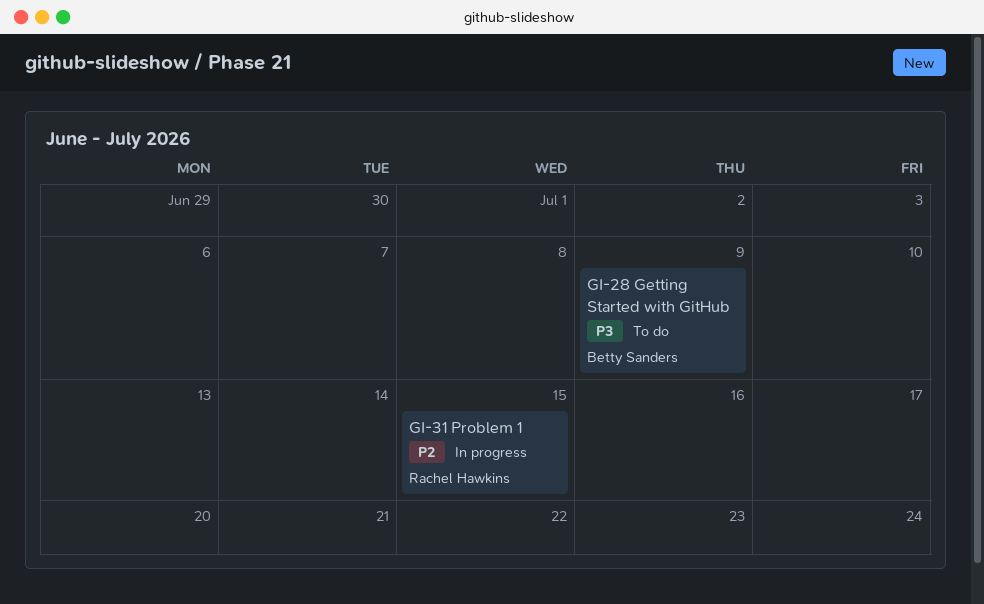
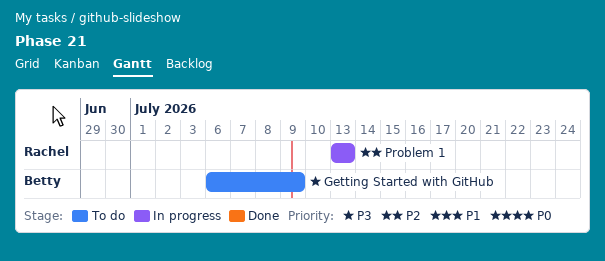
Problem 1, due: Jul 15 -> Jul 13

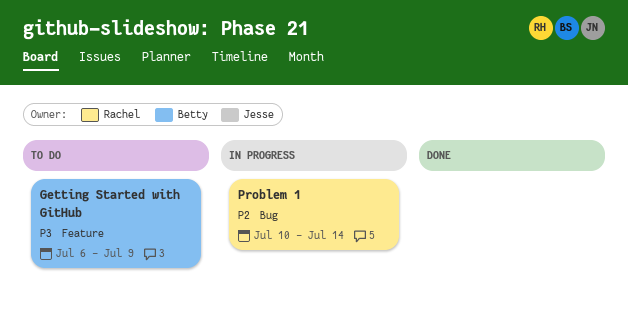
Problem 1, start: Jul 13 -> Jul 10
Problem 1, due: Jul 13 -> Jul 14

